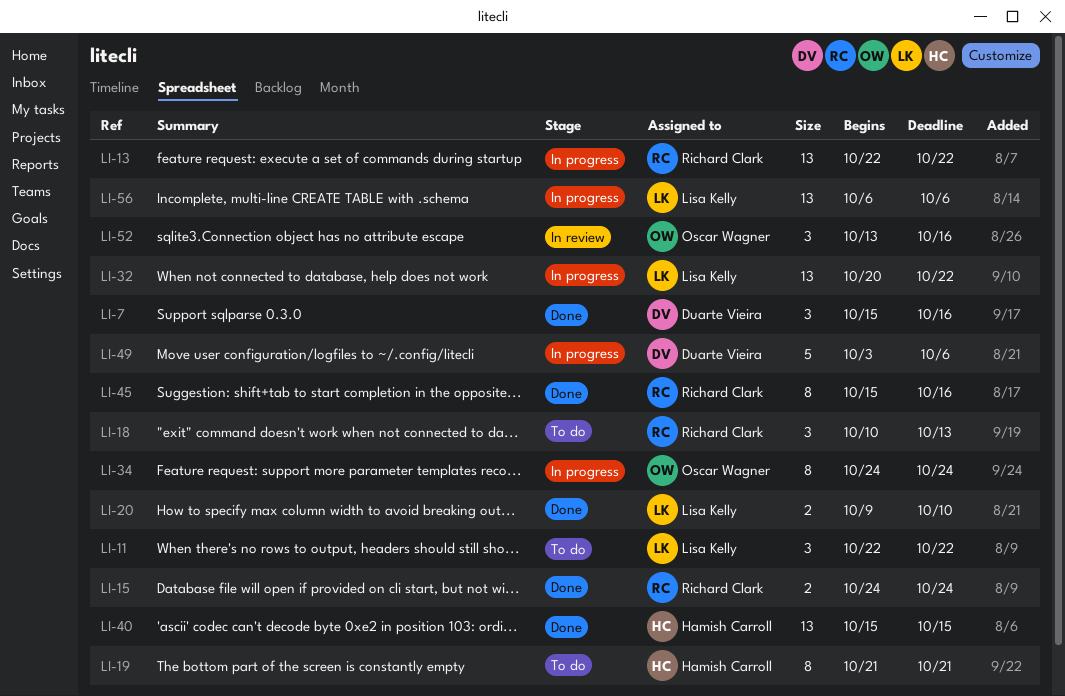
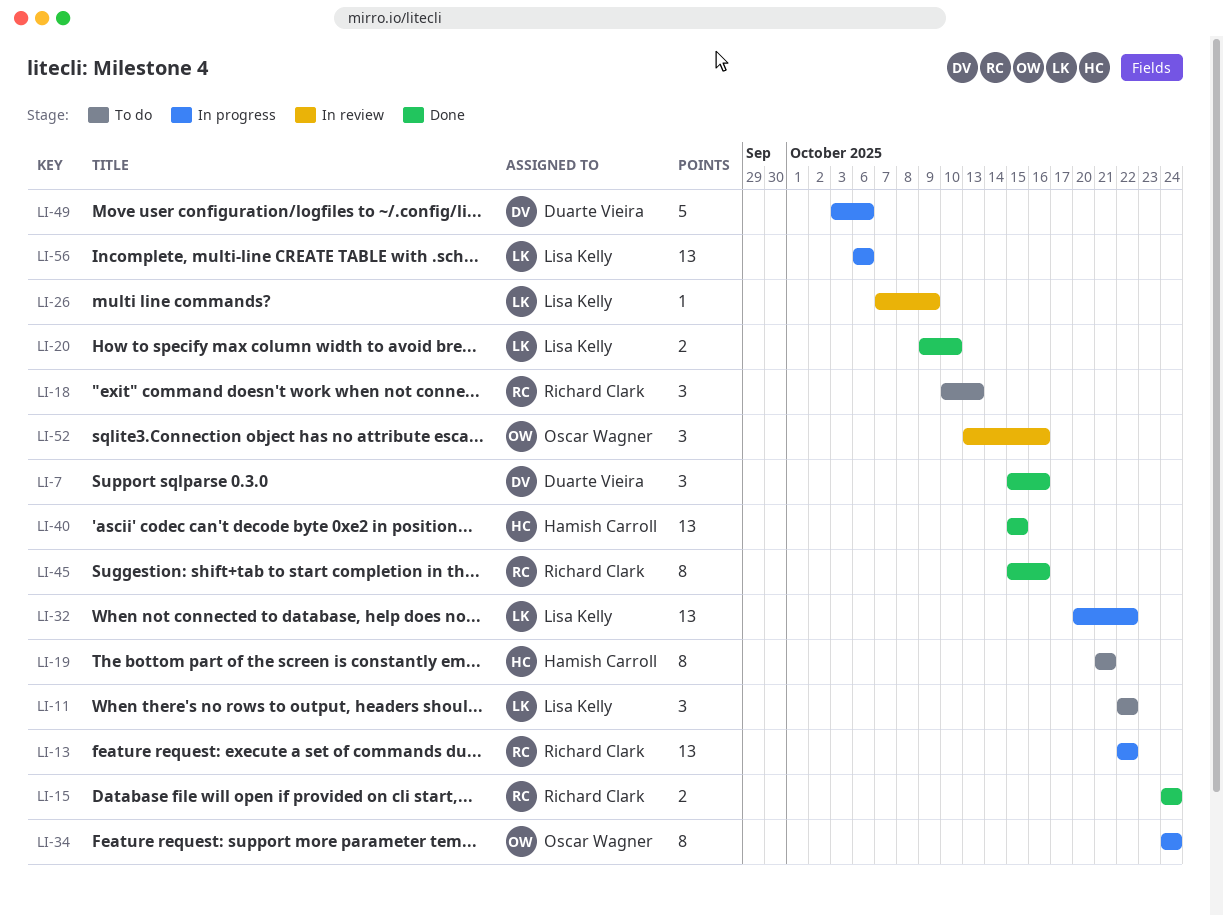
LI-26: none -> present

